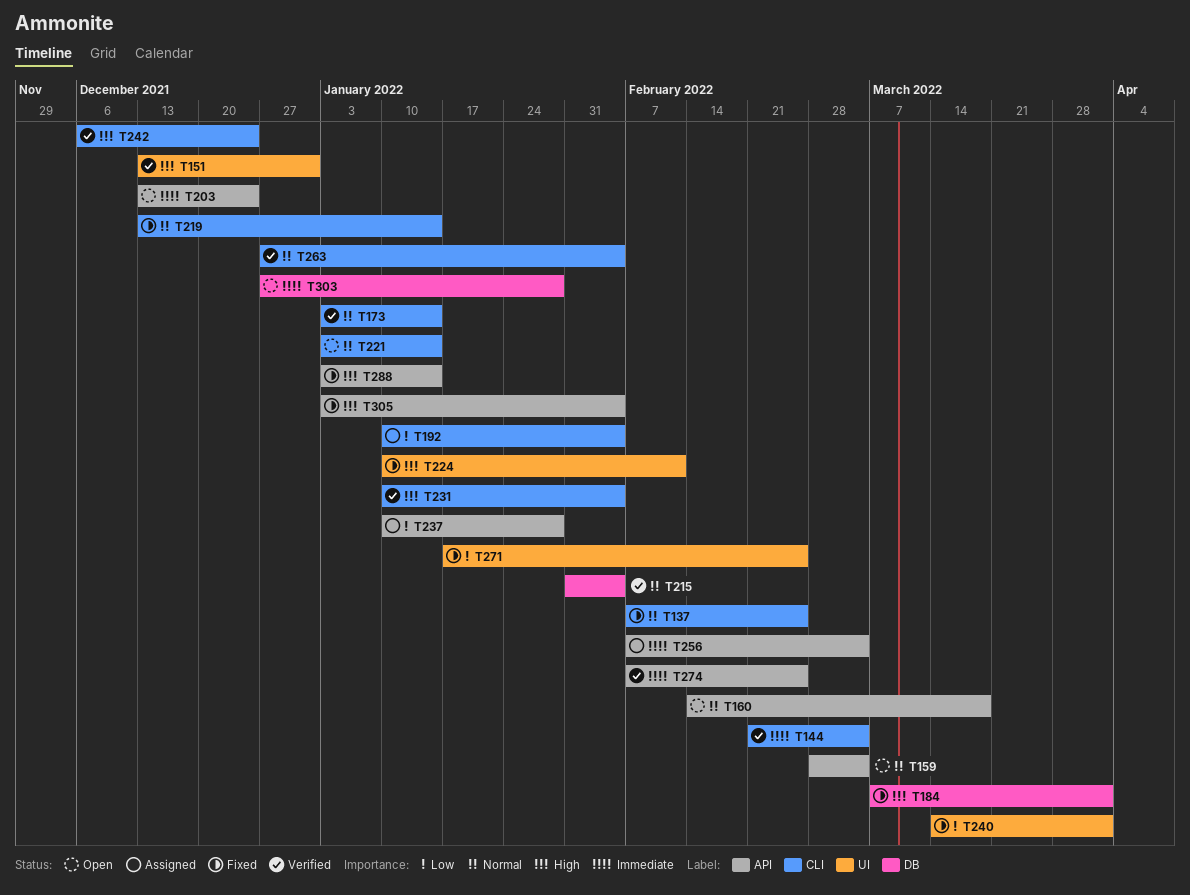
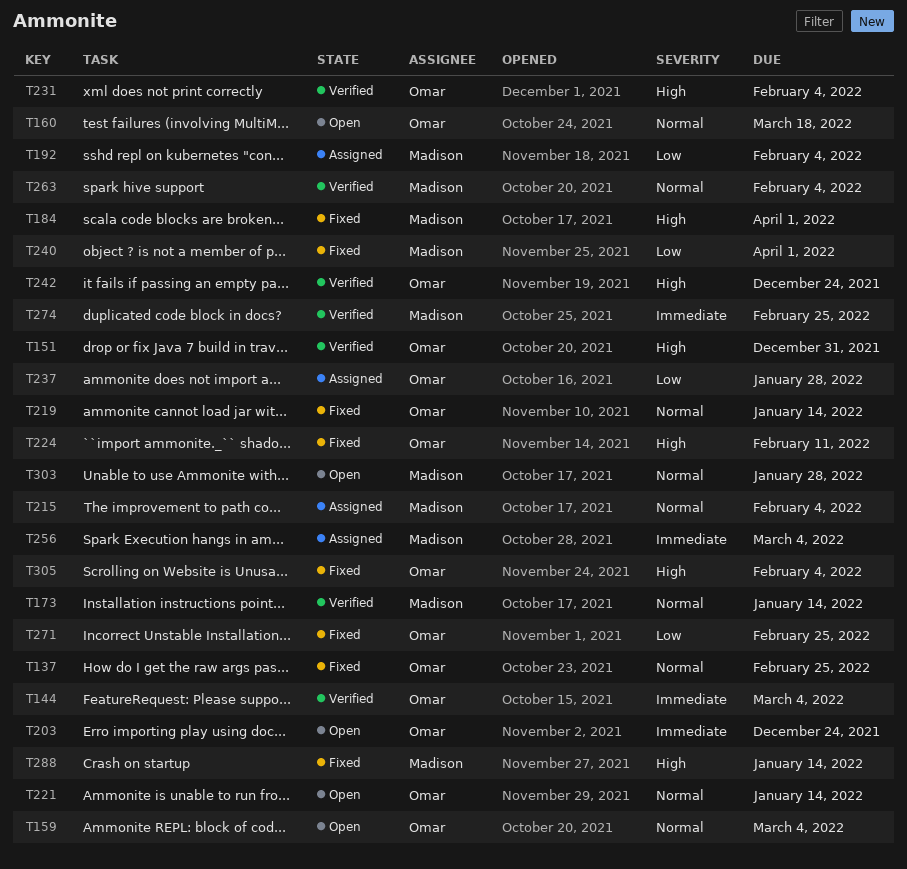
T215, status: Verified -> Assigned
T303, priority: Immediate -> Normal

